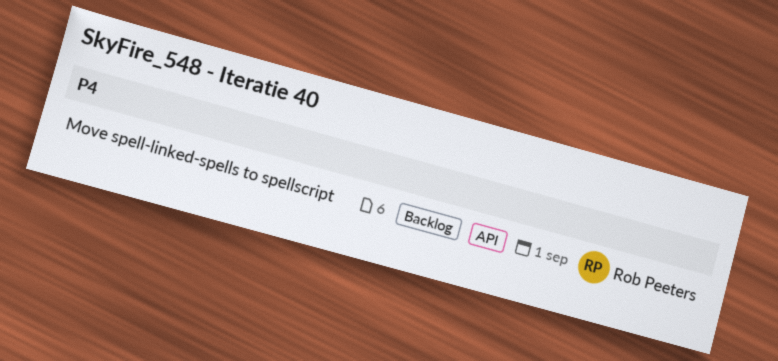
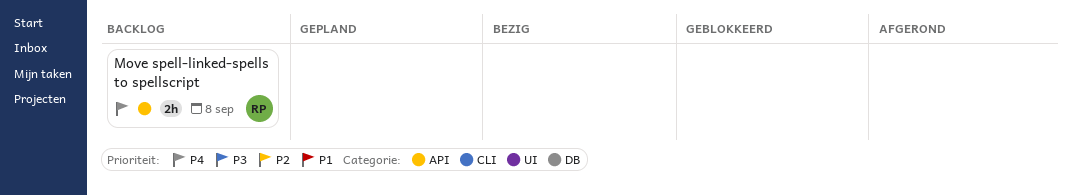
Move spell-linked-spells to spellscript, due: Sep 1 -> Sep 8

